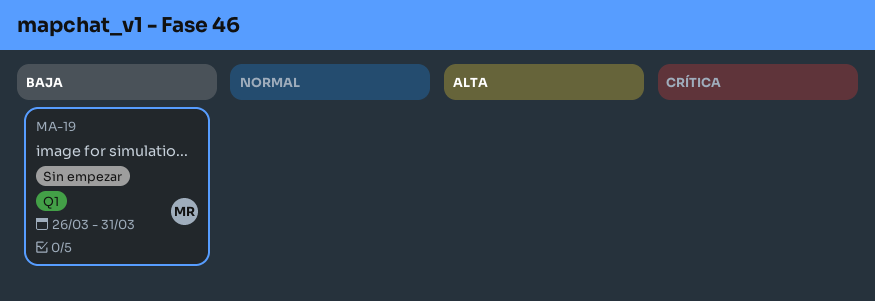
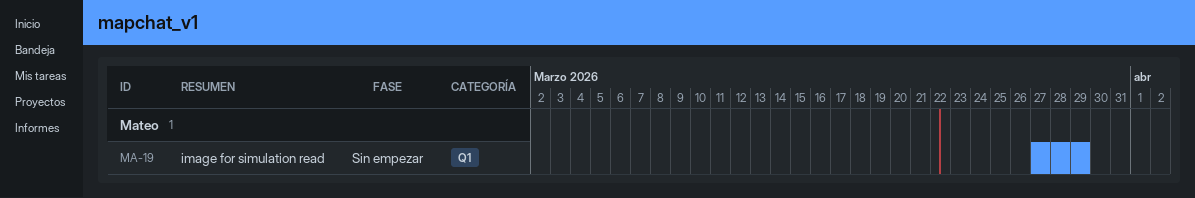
MA-19, start: Mar 26 -> Mar 27
MA-19, due: Mar 31 -> Mar 29

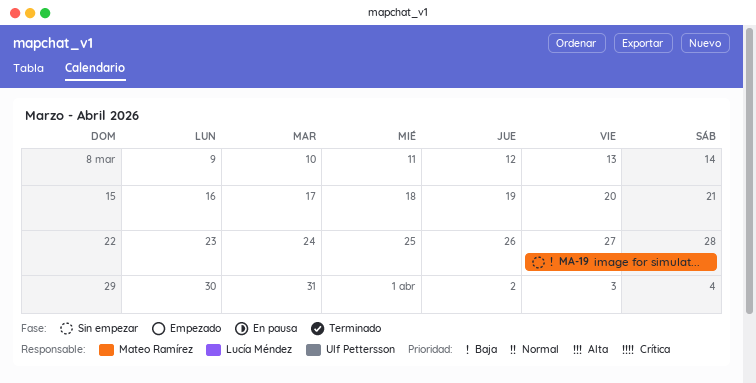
MA-19, due: Mar 29 -> Mar 28

